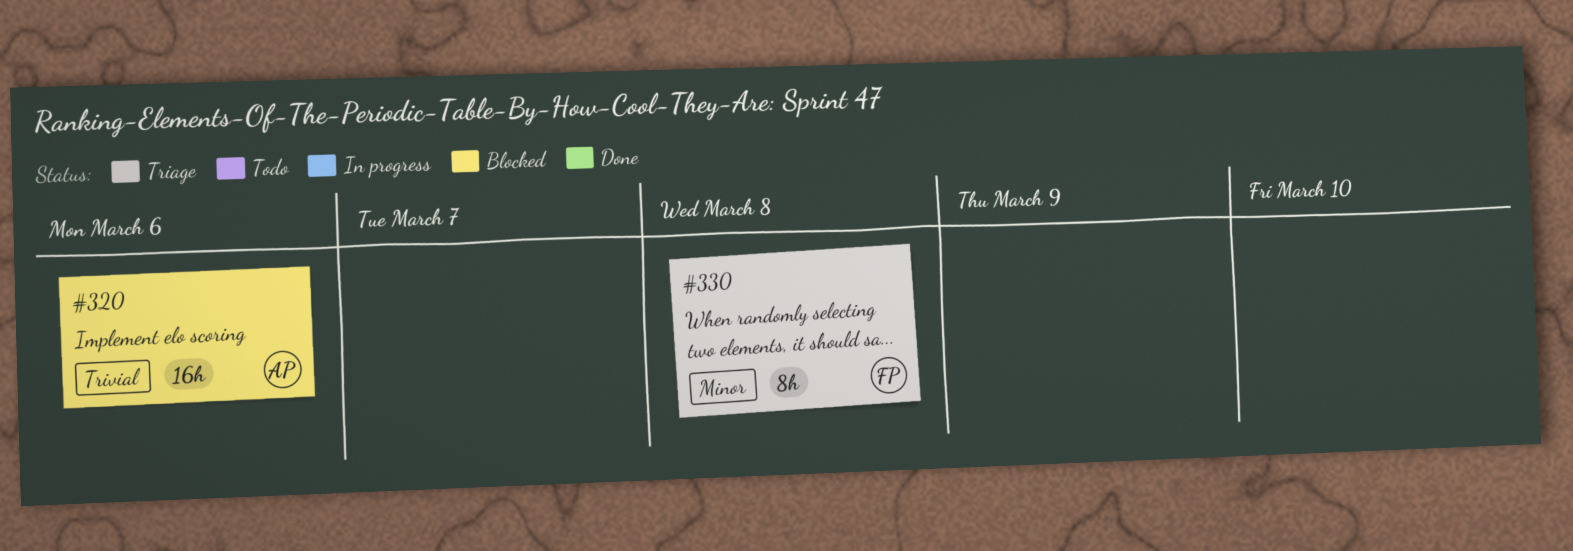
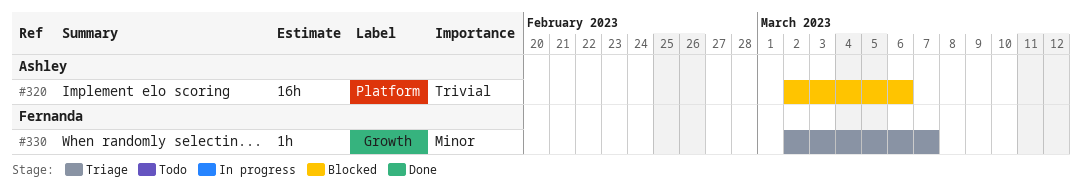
#330, estimate: 8h -> 1h
#330, due: Mar 8 -> Mar 7

